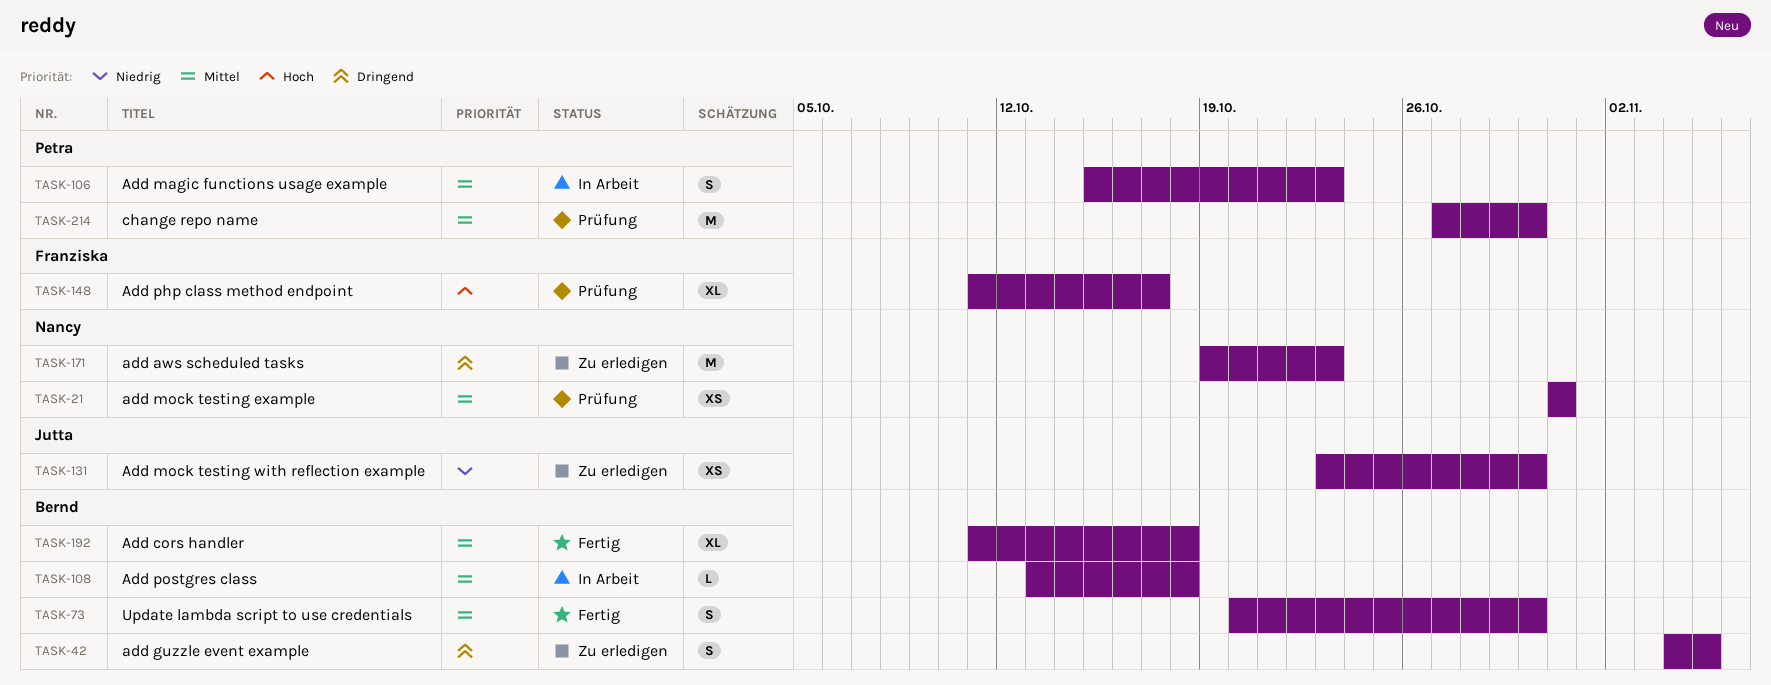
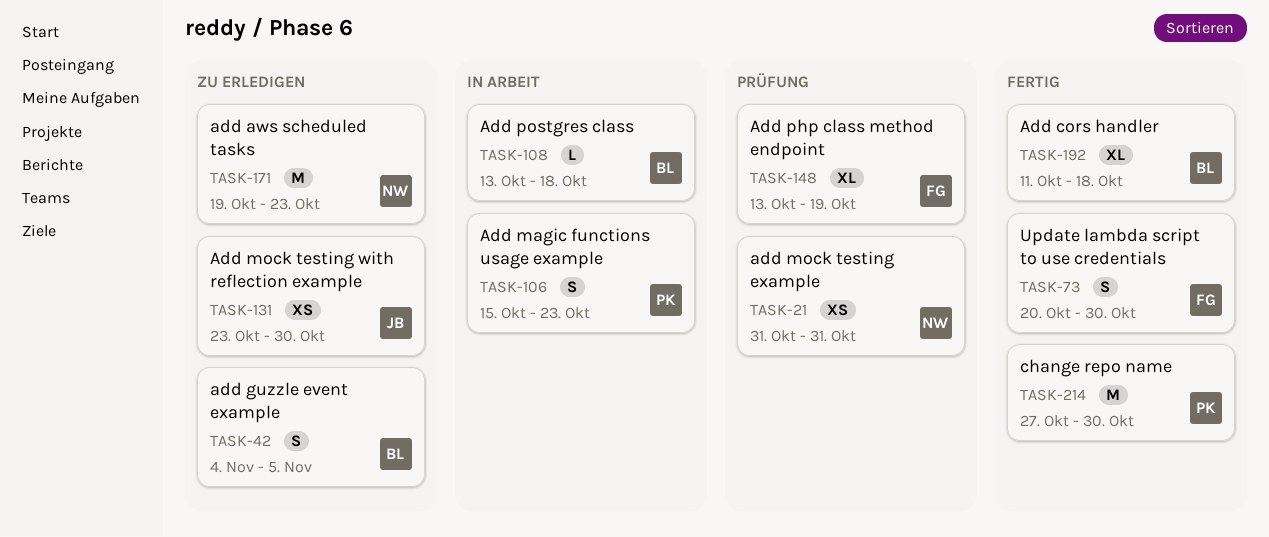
TASK-73, owner: Bernd -> Franziska
TASK-148, start: Oct 11 -> Oct 13
TASK-148, due: Oct 17 -> Oct 19
TASK-214, status: Prüfung -> Fertig

